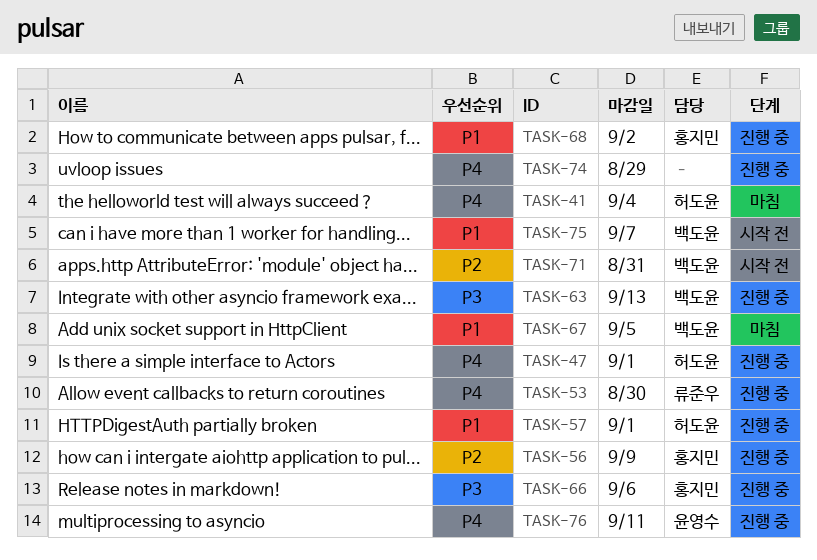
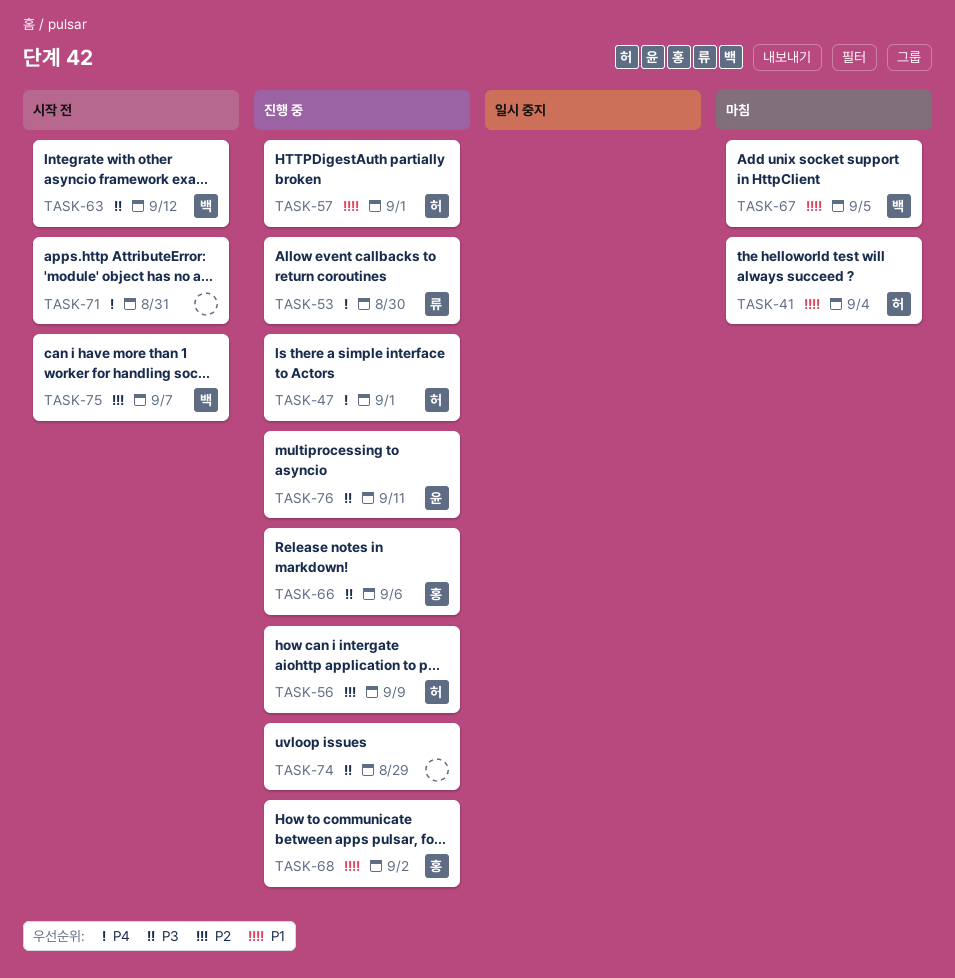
TASK-41, priority: P4 -> P1
TASK-56, owner: 홍지민 -> 허도윤
TASK-63, status: 진행 중 -> 시작 전
TASK-63, due: Sep 13 -> Sep 12
TASK-71, owner: 백도윤 -> none
TASK-71, priority: P2 -> P4
TASK-74, priority: P4 -> P3
TASK-75, priority: P1 -> P2
TASK-76, priority: P4 -> P3

